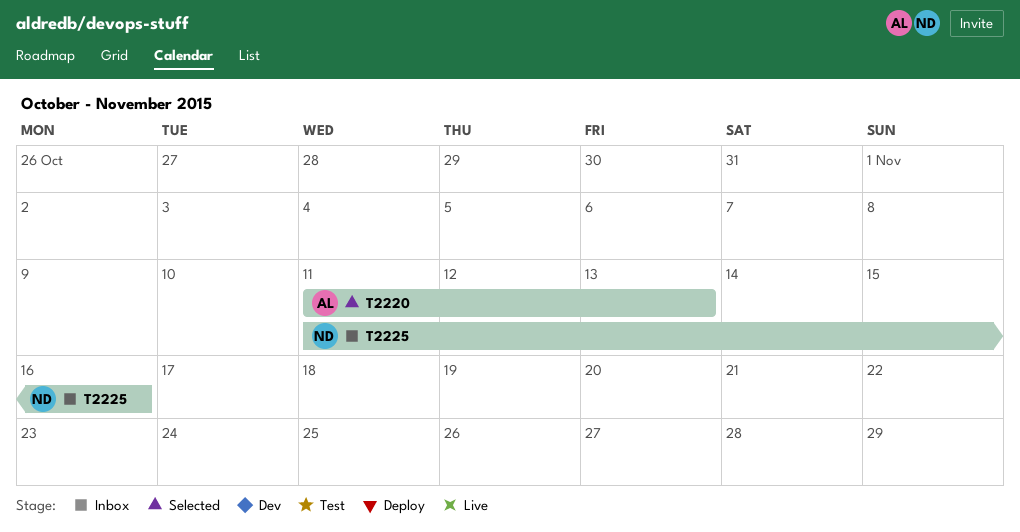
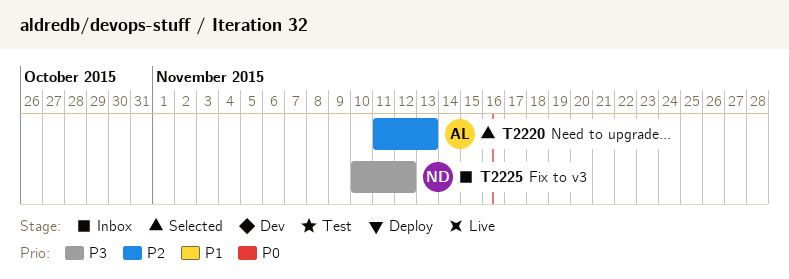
T2225, start: Nov 11 -> Nov 10
T2225, due: Nov 16 -> Nov 12

